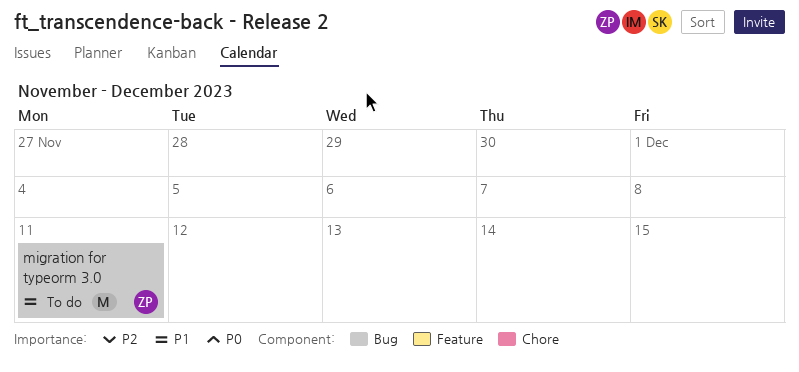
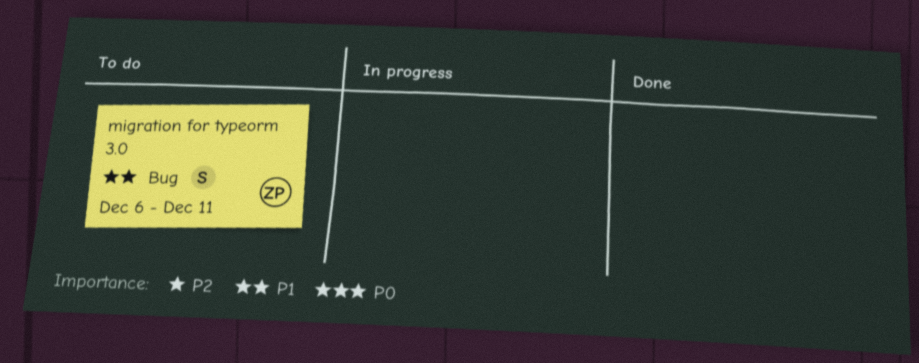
migration for typeorm 3.0, estimate: M -> S

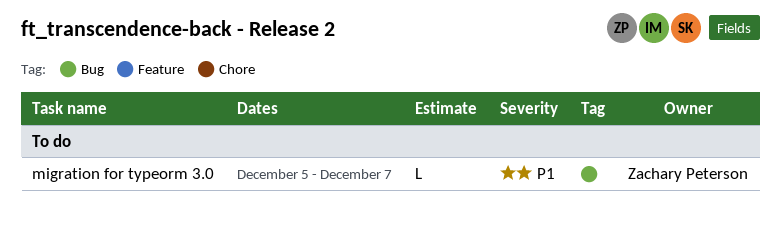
migration for typeorm 3.0, estimate: S -> L
migration for typeorm 3.0, start: Dec 6 -> Dec 5
migration for typeorm 3.0, due: Dec 11 -> Dec 7

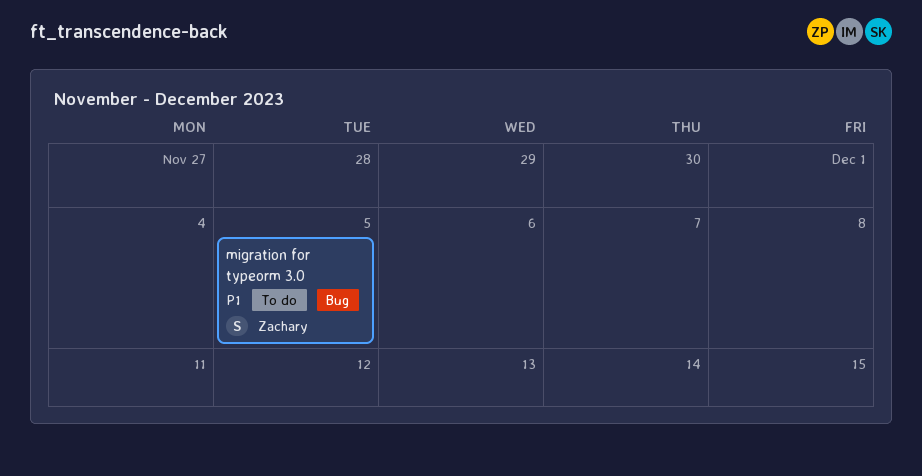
migration for typeorm 3.0, estimate: L -> S
migration for typeorm 3.0, due: Dec 7 -> Dec 5

